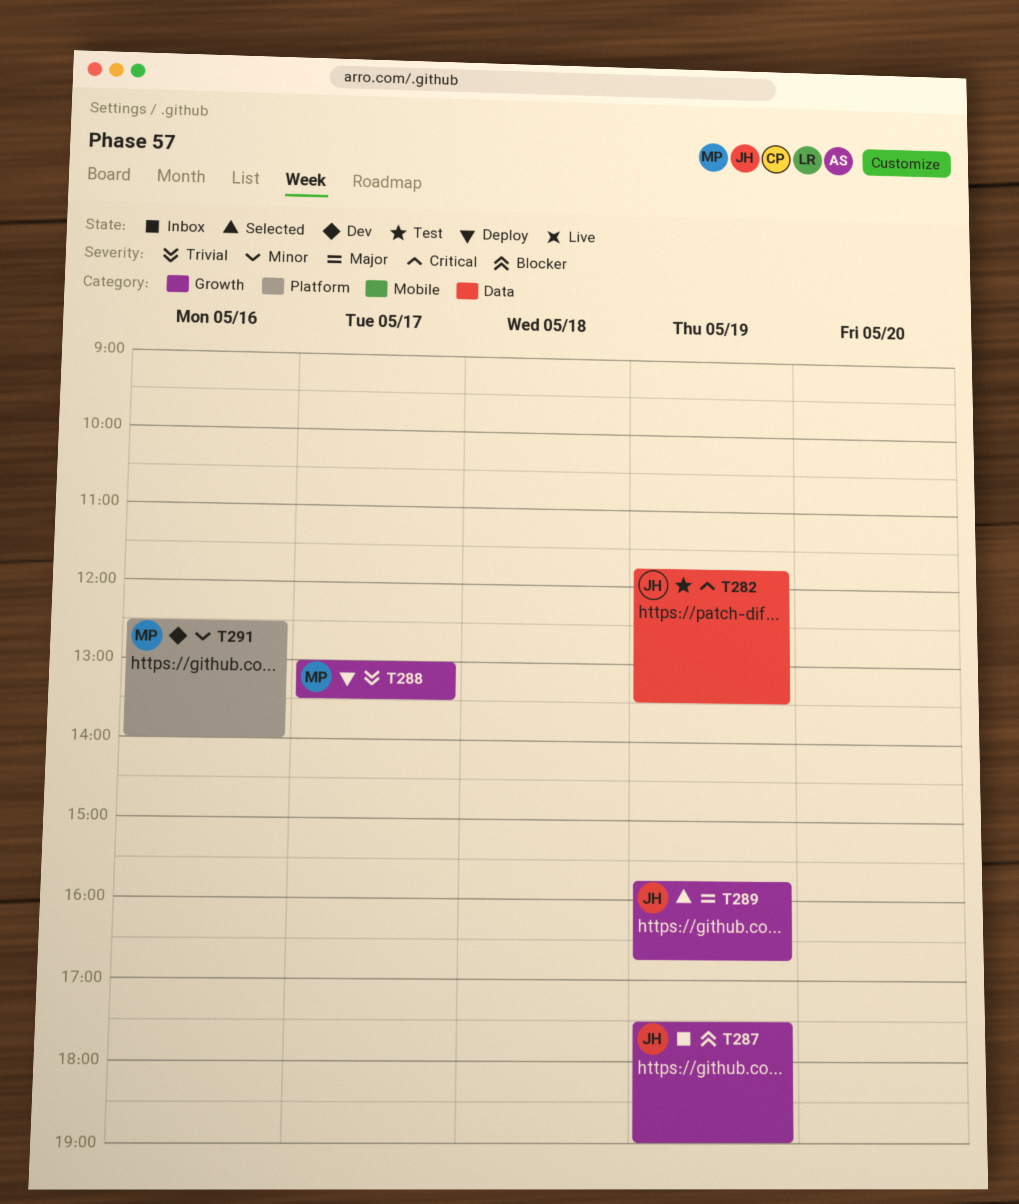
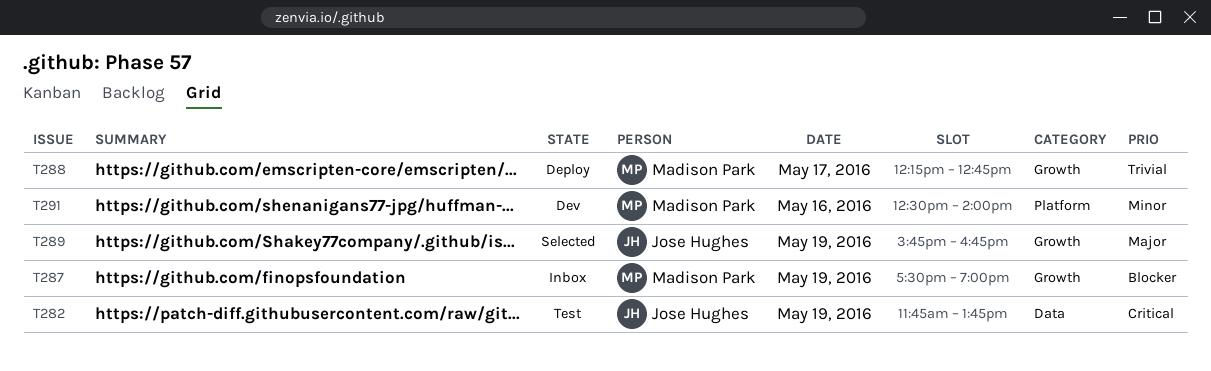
T282, ends: 13:30 -> 13:45
T287, owner: Jose Hughes -> Madison Park
T288, begins: 13:00 -> 12:15
T288, ends: 13:30 -> 12:45

